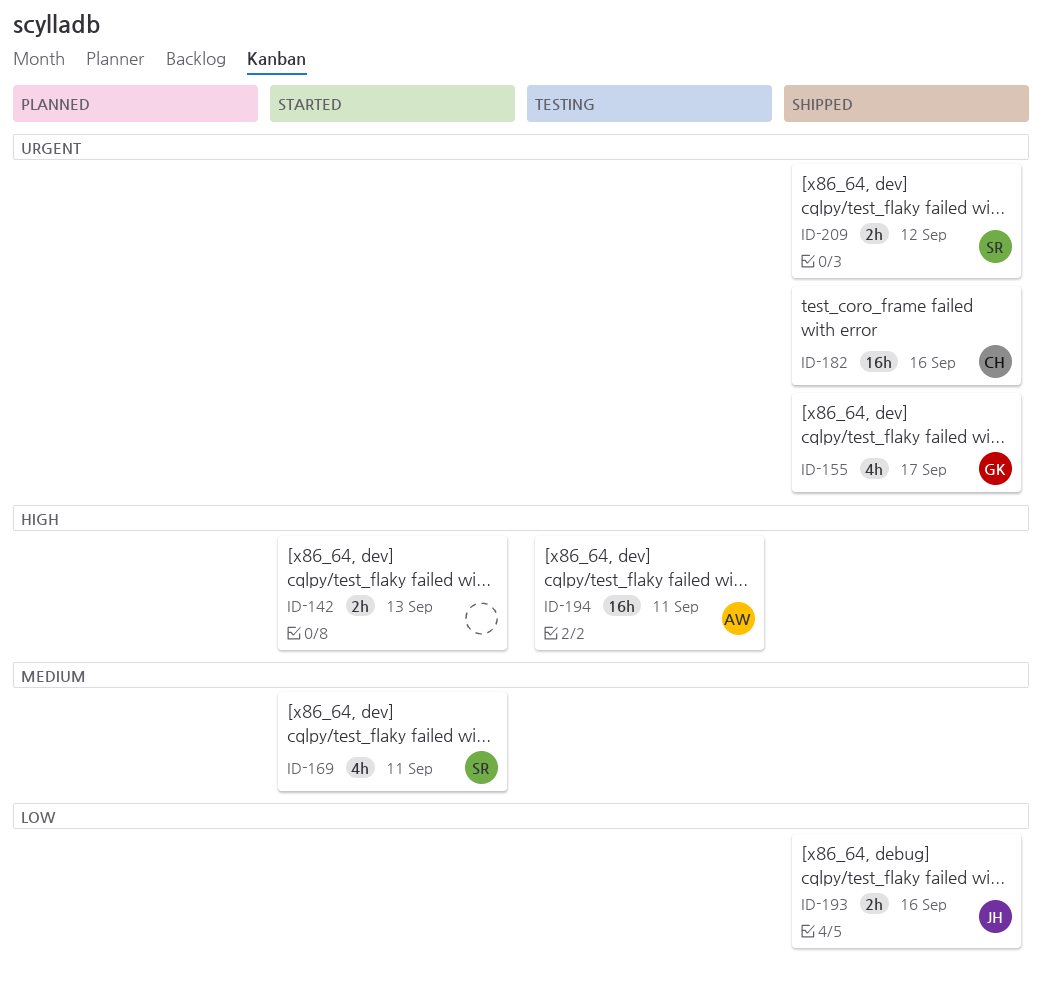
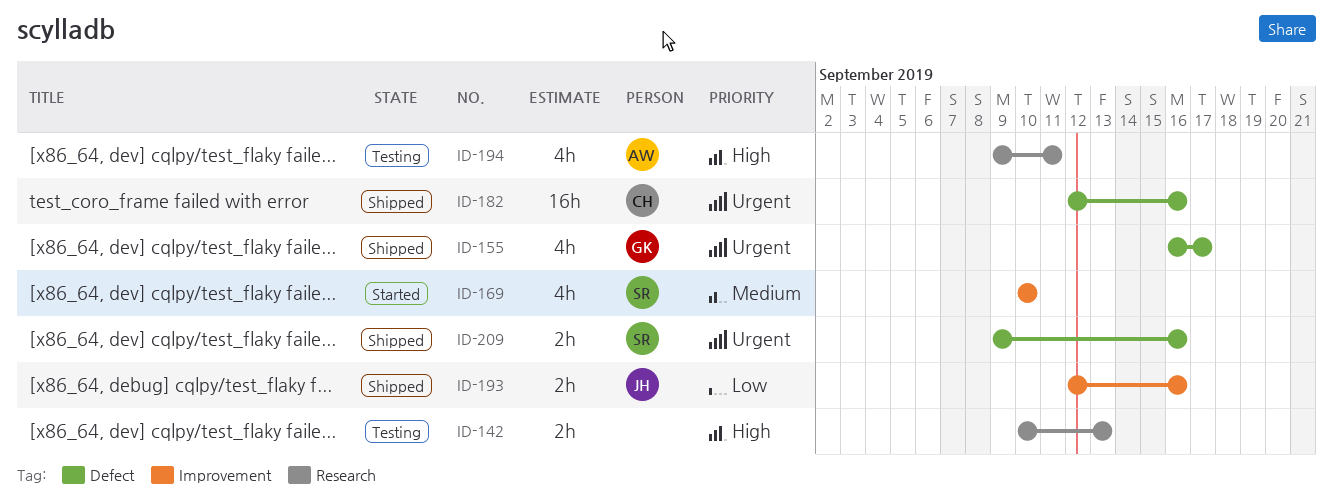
ID-142, status: Started -> Testing
ID-169, due: Sep 11 -> Sep 10
ID-194, estimate: 16h -> 4h
ID-209, due: Sep 12 -> Sep 16

